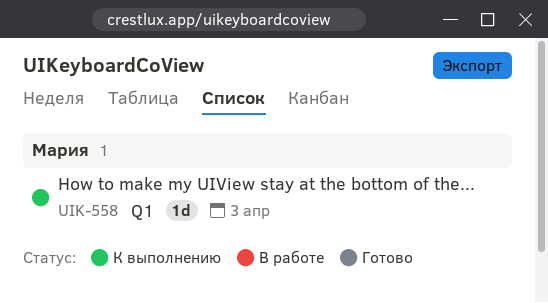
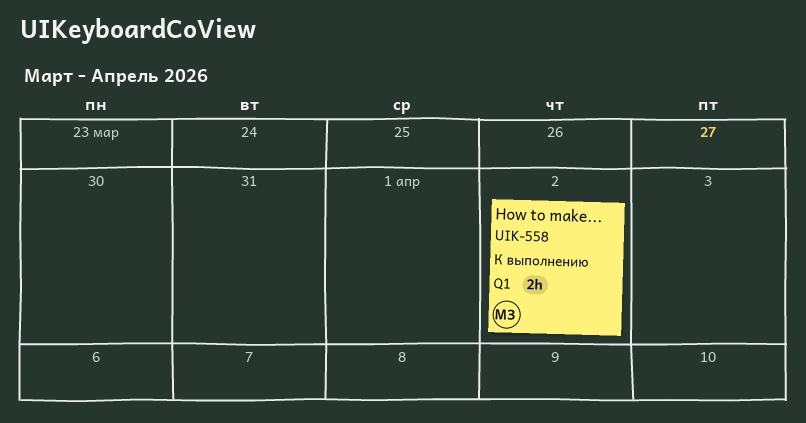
UIK-558, estimate: 1d -> 2h
UIK-558, due: Apr 3 -> Apr 2

